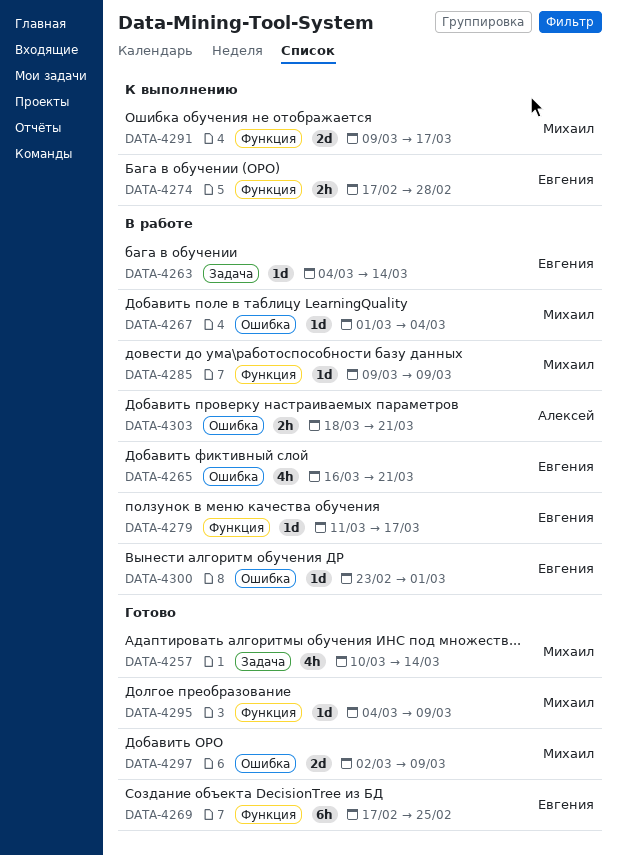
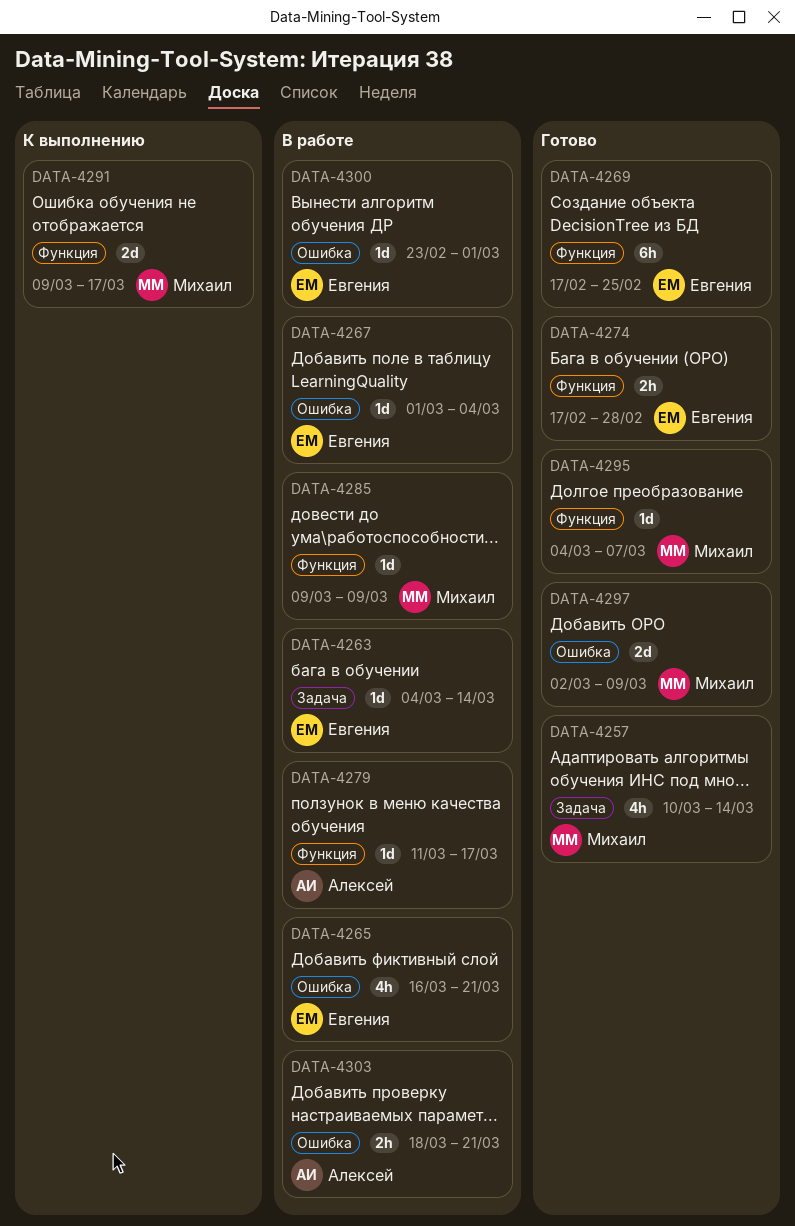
DATA-4267, owner: Михаил -> Евгения
DATA-4274, status: К выполнению -> Готово
DATA-4279, owner: Евгения -> Алексей
DATA-4295, due: Mar 9 -> Mar 7

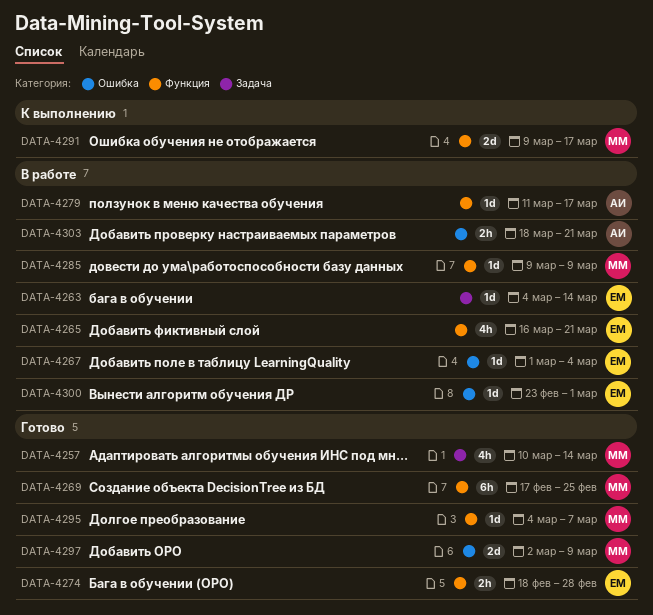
DATA-4265, label: Ошибка -> Функция
DATA-4269, owner: Евгения -> Михаил
DATA-4274, start: Feb 17 -> Feb 18

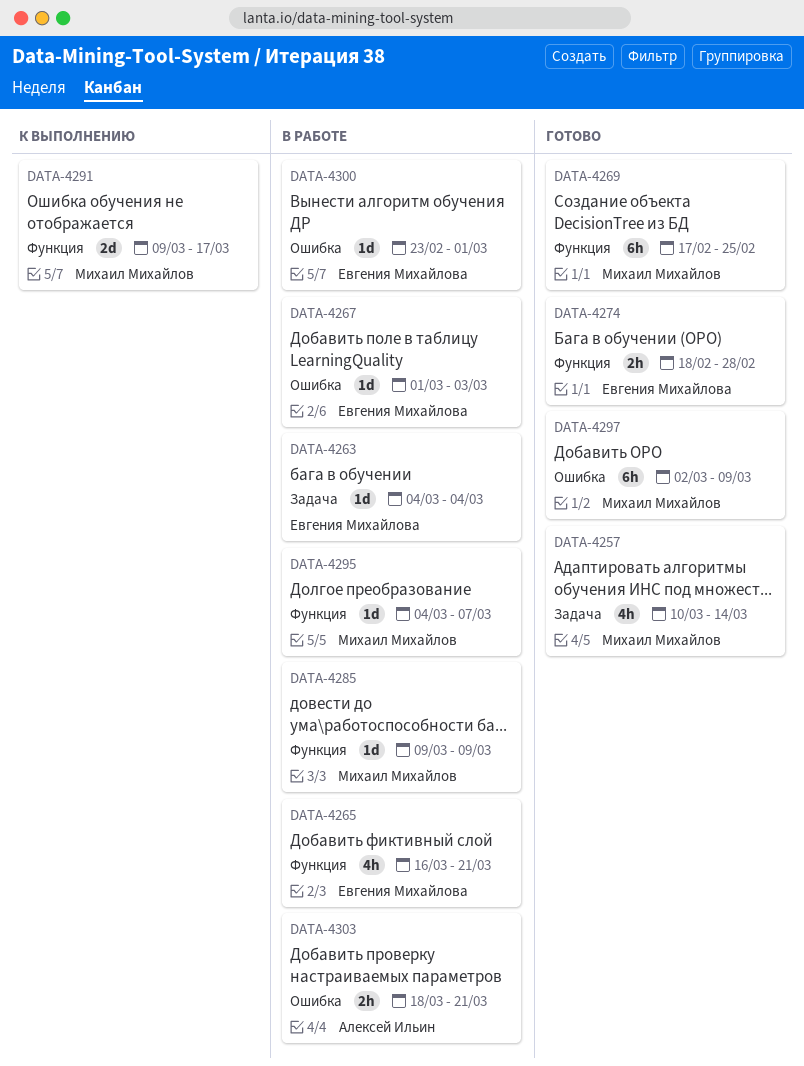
DATA-4263, due: Mar 14 -> Mar 4
DATA-4267, due: Mar 4 -> Mar 3
DATA-4279: present -> none
DATA-4295, status: Готово -> В работе
DATA-4297, estimate: 2d -> 6h

